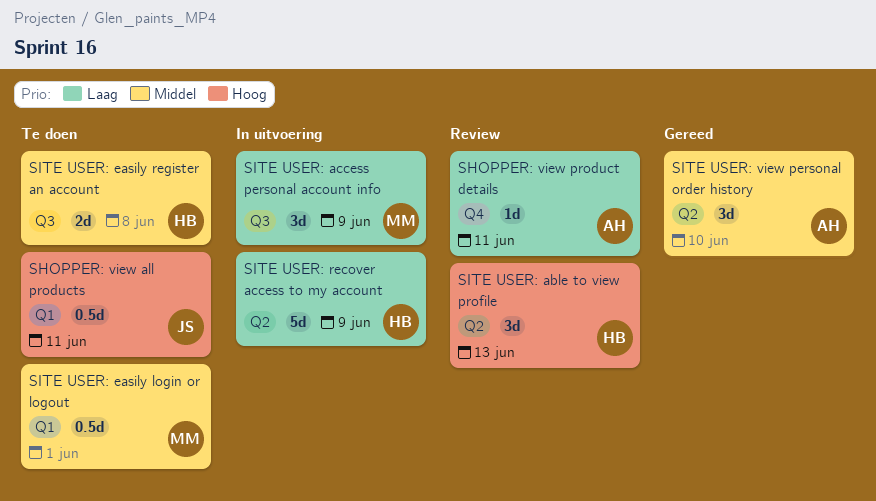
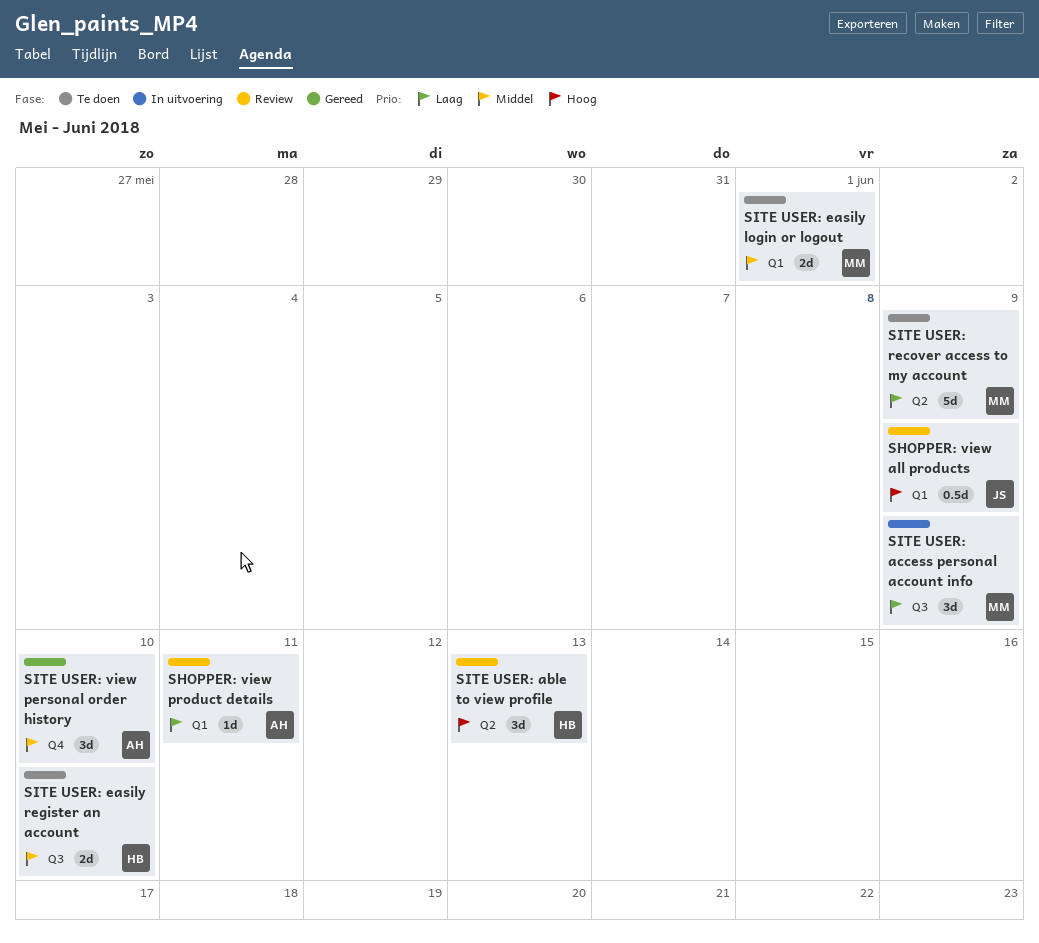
SHOPPER: view all products, status: Te doen -> Review
SHOPPER: view all products, due: Jun 11 -> Jun 9
SHOPPER: view product details, label: Q4 -> Q1
SITE USER: easily login or logout, estimate: 0.5d -> 2d
SITE USER: easily register an account, due: Jun 8 -> Jun 10
SITE USER: recover access to my account, status: In uitvoering -> Te doen
SITE USER: recover access to my account, owner: HB -> MM
SITE USER: view personal order history, label: Q2 -> Q4

